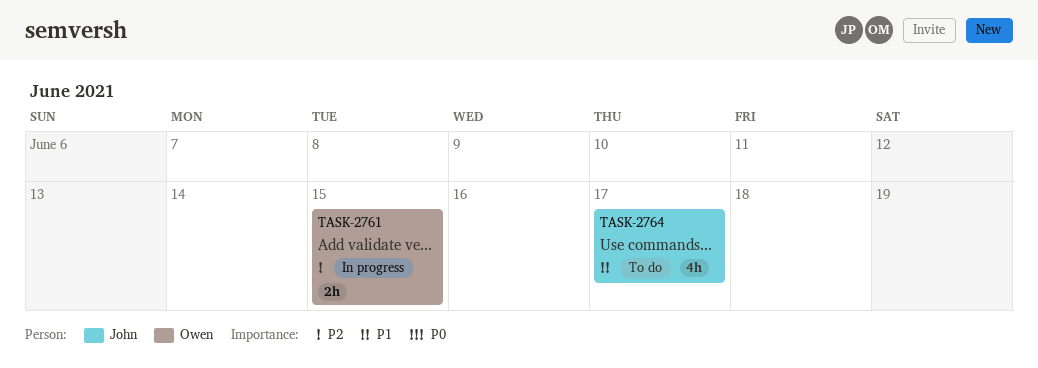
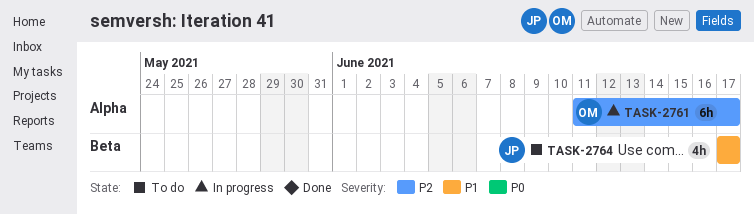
TASK-2761, estimate: 2h -> 6h
TASK-2761, due: Jun 15 -> Jun 17

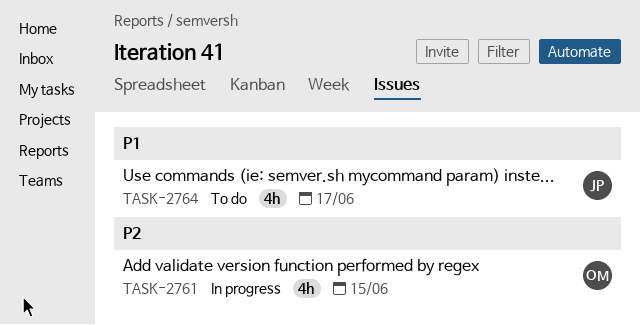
TASK-2761, estimate: 6h -> 4h
TASK-2761, due: Jun 17 -> Jun 15

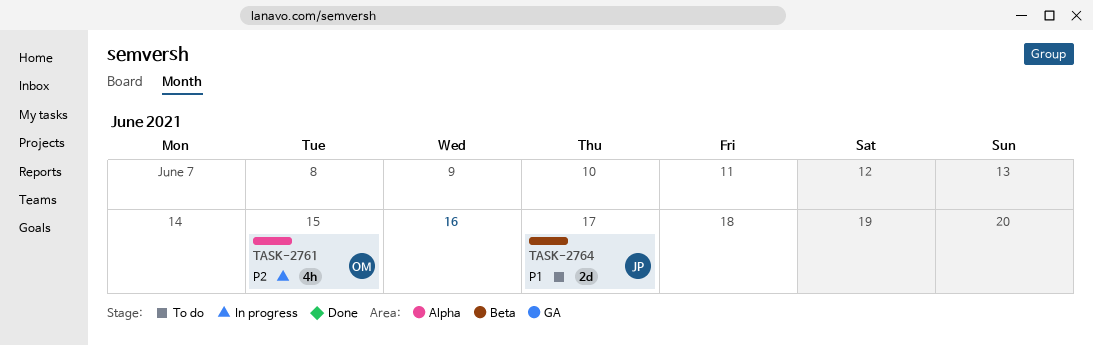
TASK-2764, estimate: 4h -> 2d

